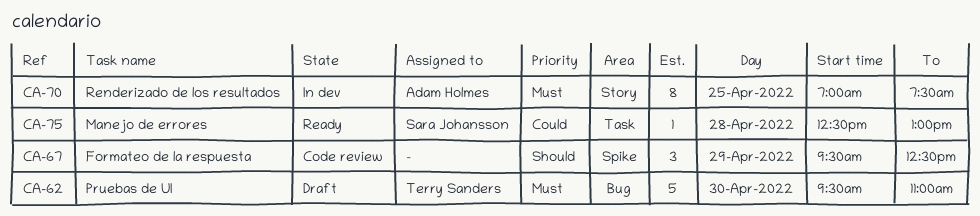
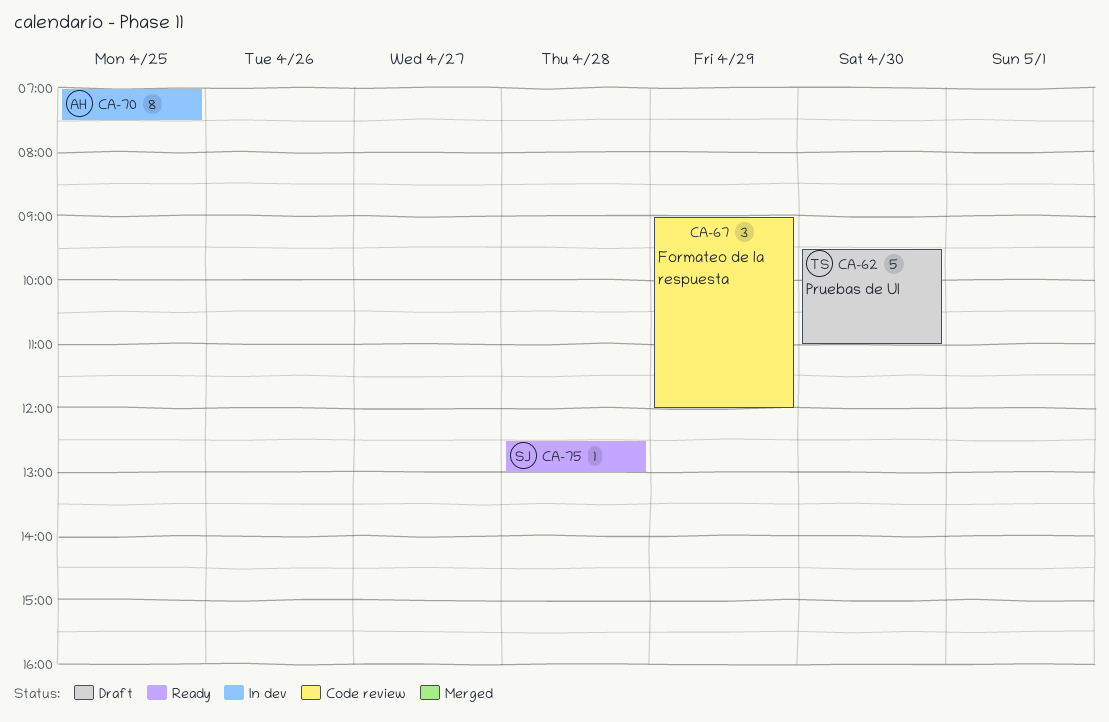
CA-67, begins: 09:30 -> 09:00
CA-67, ends: 12:30 -> 12:00

